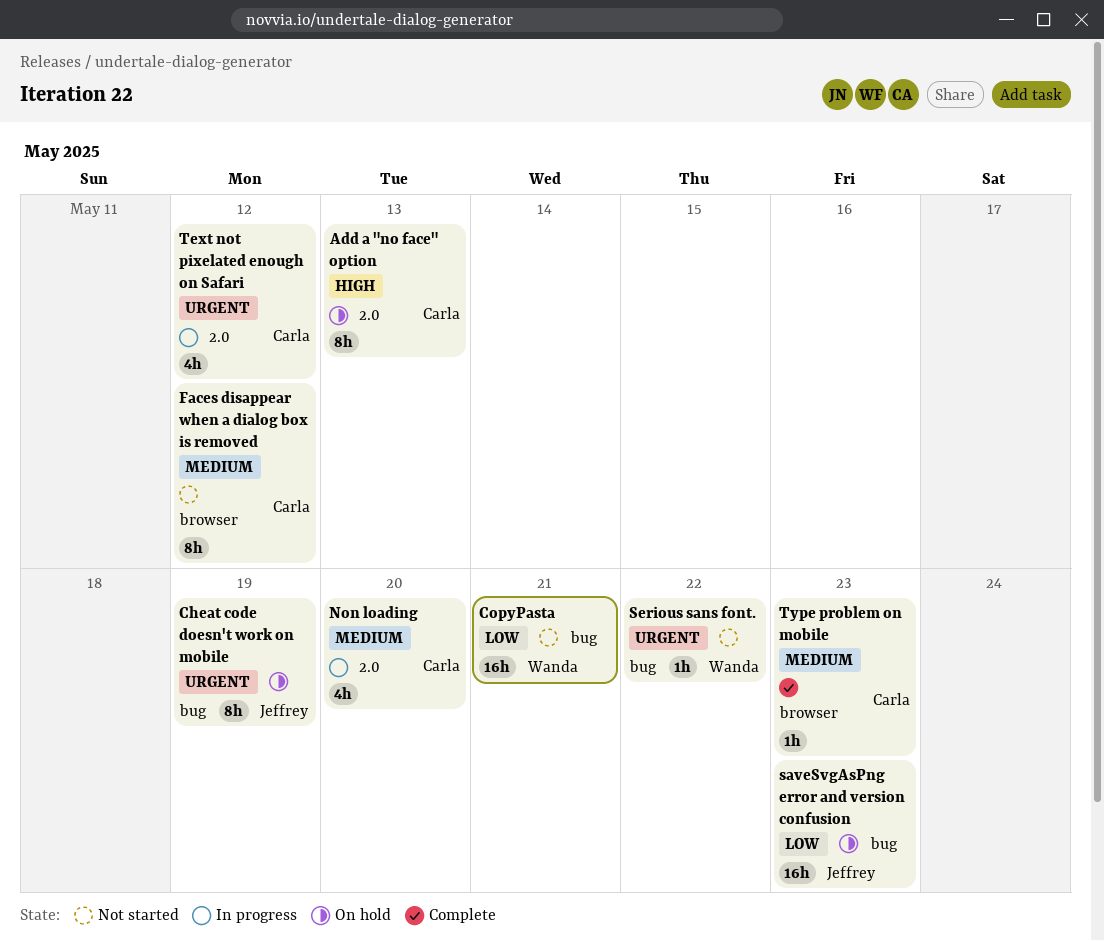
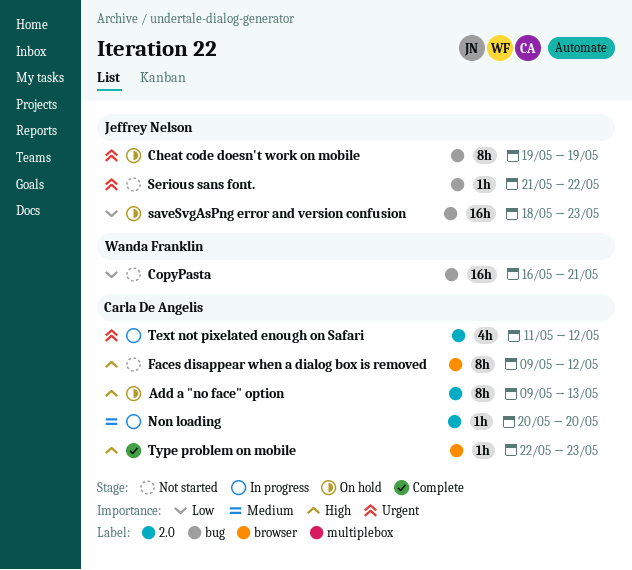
Faces disappear when a dialog box is removed, priority: Medium -> High
Non loading, estimate: 4h -> 1h
Serious sans font., owner: Wanda Franklin -> Jeffrey Nelson
Type problem on mobile, priority: Medium -> High

